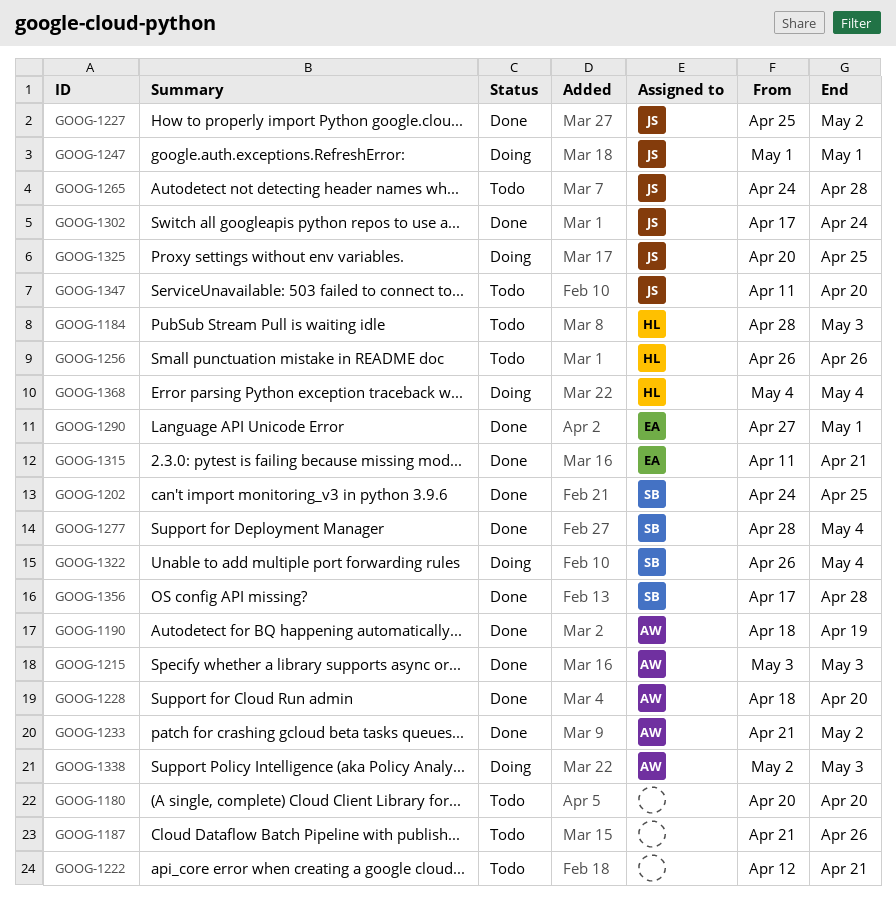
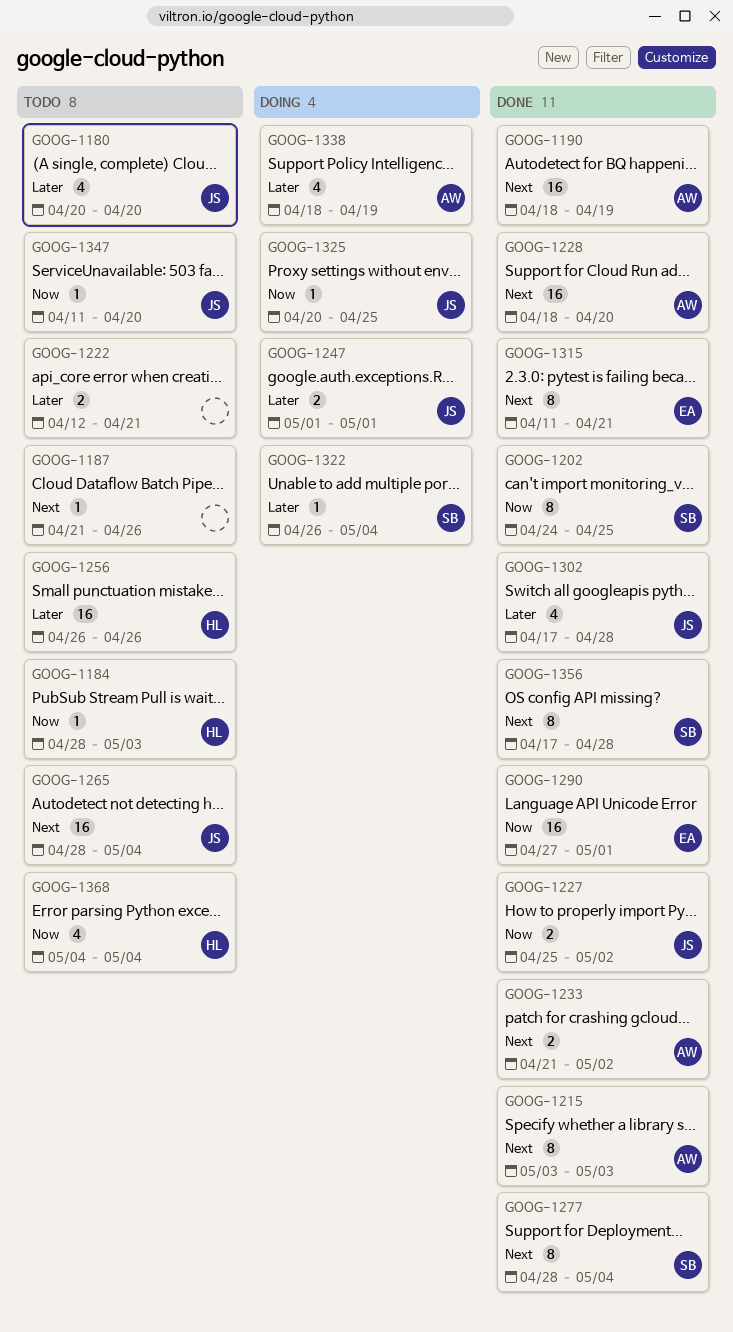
GOOG-1180, owner: none -> JS
GOOG-1265, start: Apr 24 -> Apr 28
GOOG-1265, due: Apr 28 -> May 4
GOOG-1302, due: Apr 24 -> Apr 28
GOOG-1338, start: May 2 -> Apr 18
GOOG-1338, due: May 3 -> Apr 19
GOOG-1368, status: Doing -> Todo

